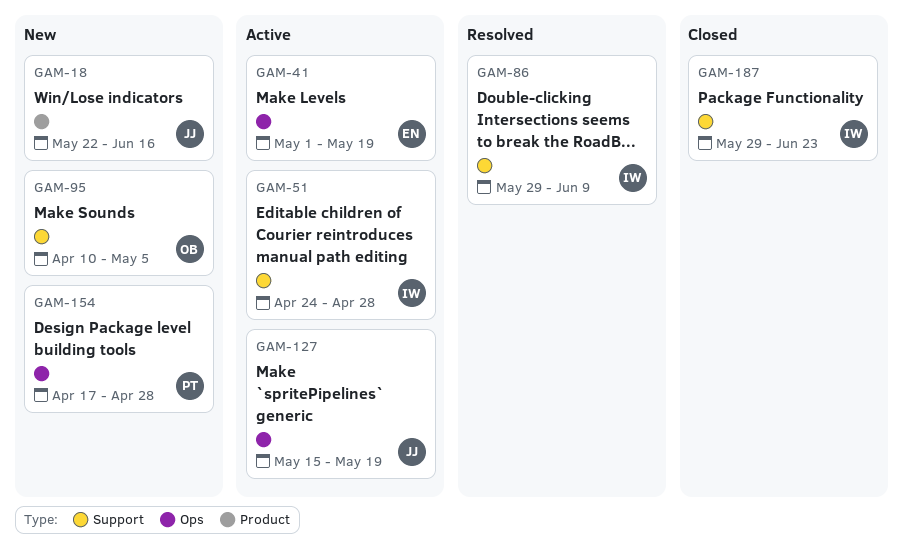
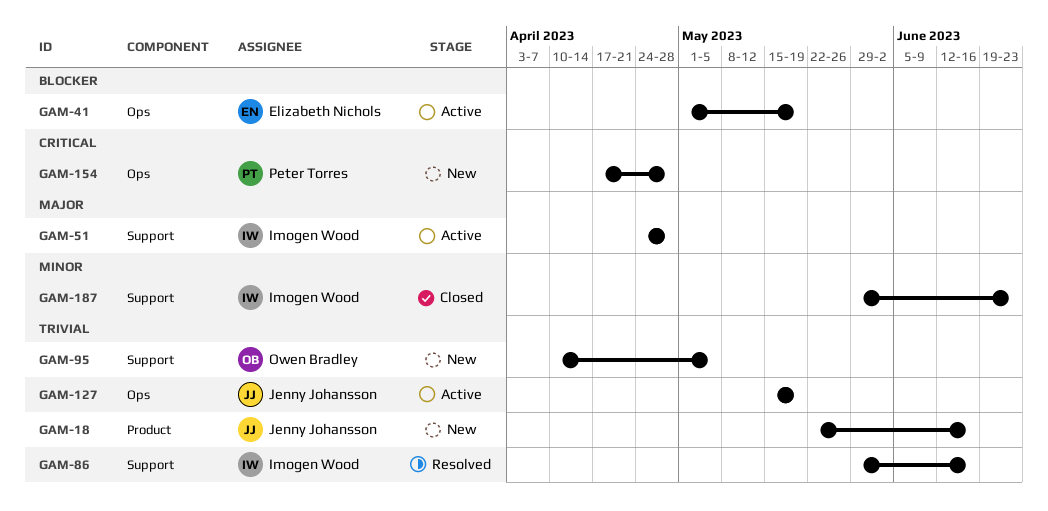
GAM-86, due: Jun 9 -> Jun 16

